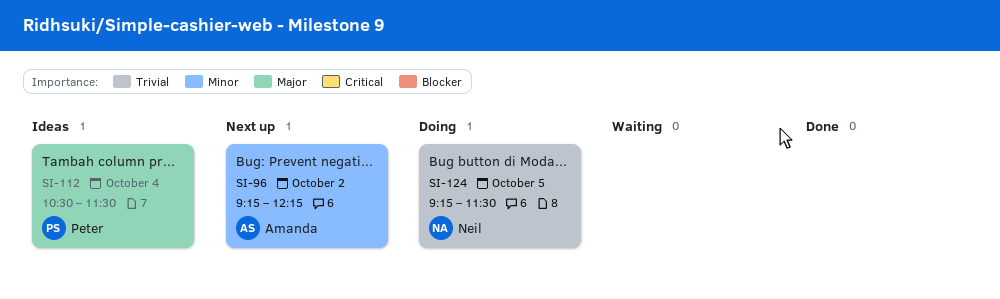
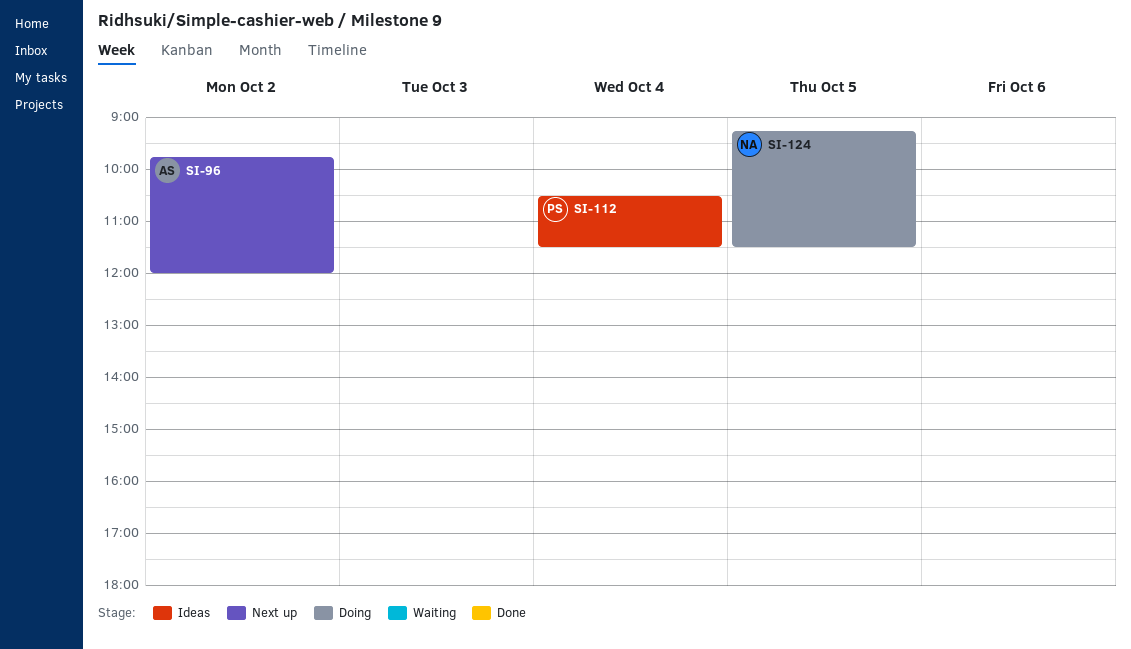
SI-96, begins: 09:15 -> 09:45
SI-96, ends: 12:15 -> 12:00

